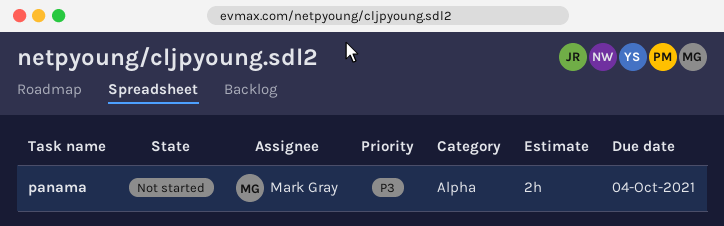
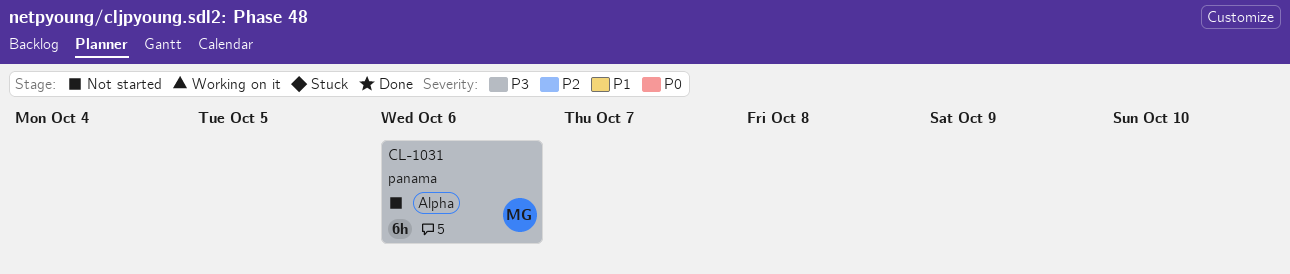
panama, estimate: 2h -> 6h
panama, due: Oct 4 -> Oct 6

